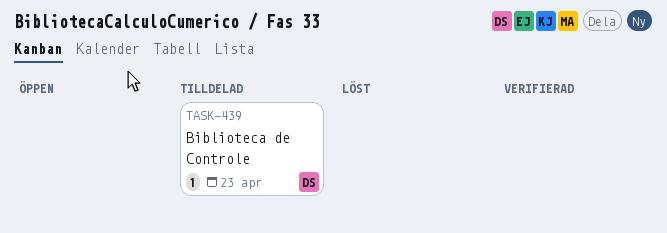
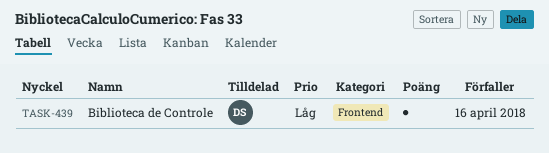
TASK-439, due: Apr 23 -> Apr 16

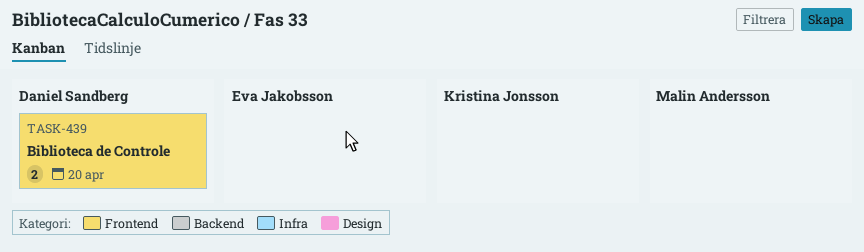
TASK-439, estimate: 1 -> 2
TASK-439, due: Apr 16 -> Apr 20

